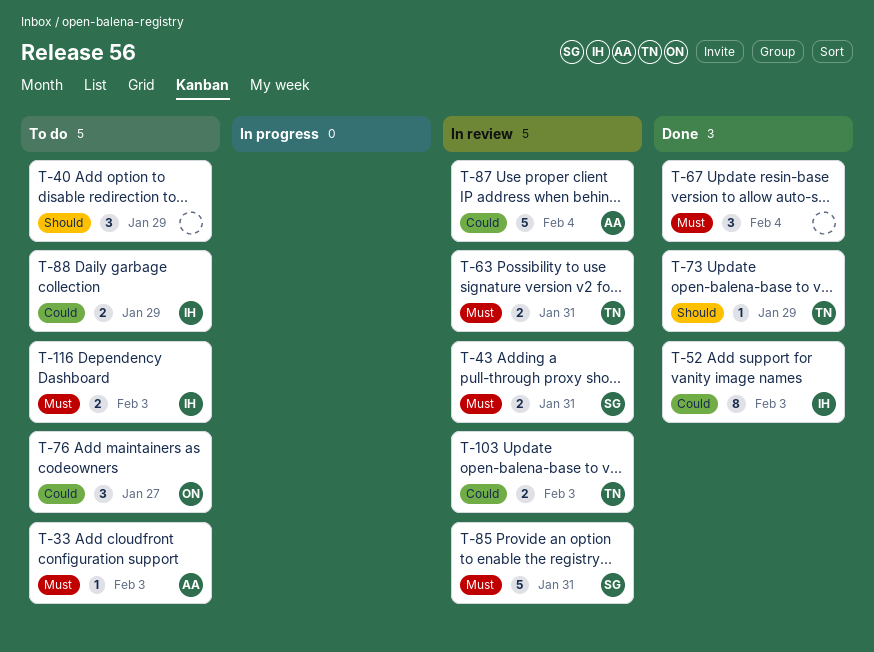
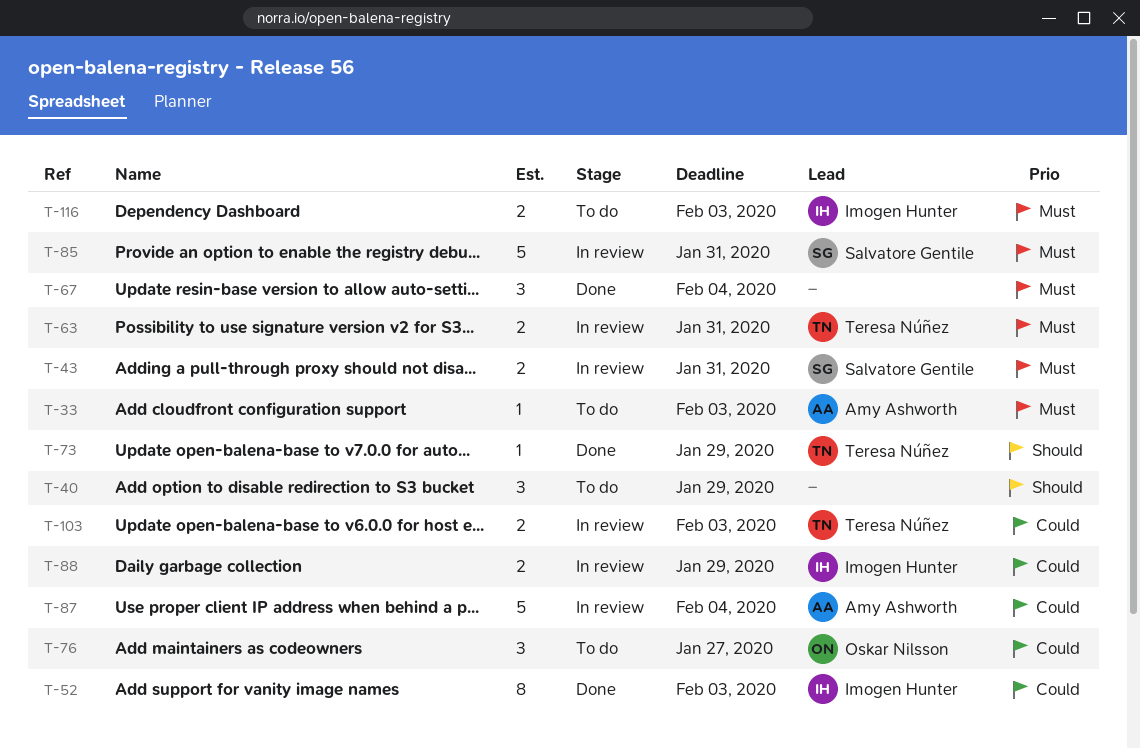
T-88, status: To do -> In review

